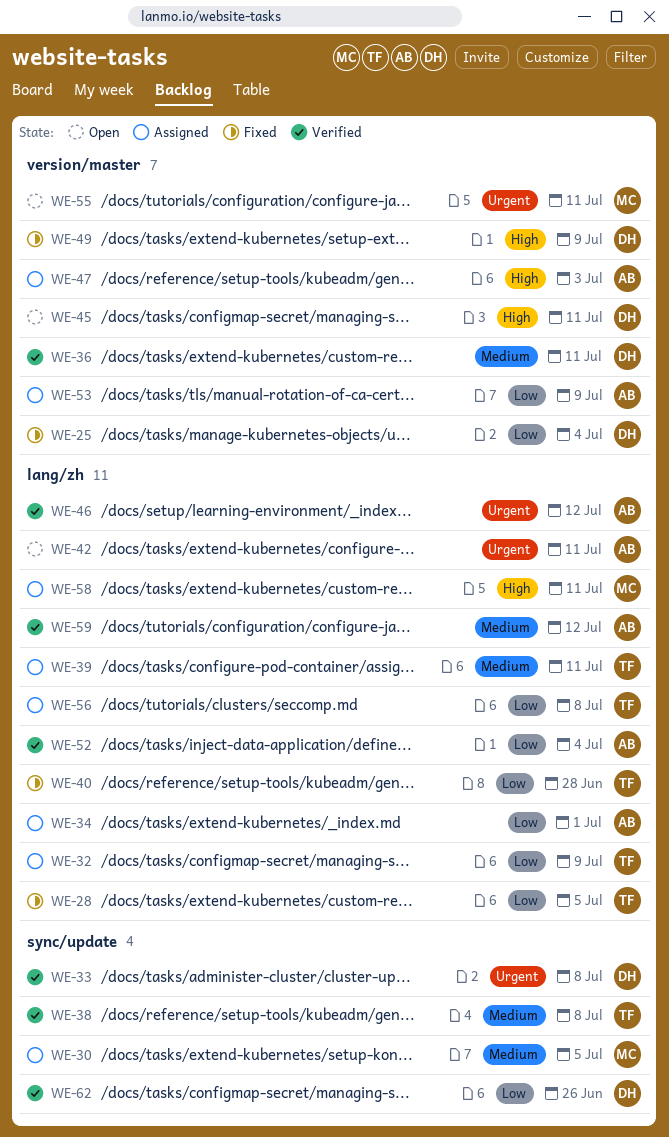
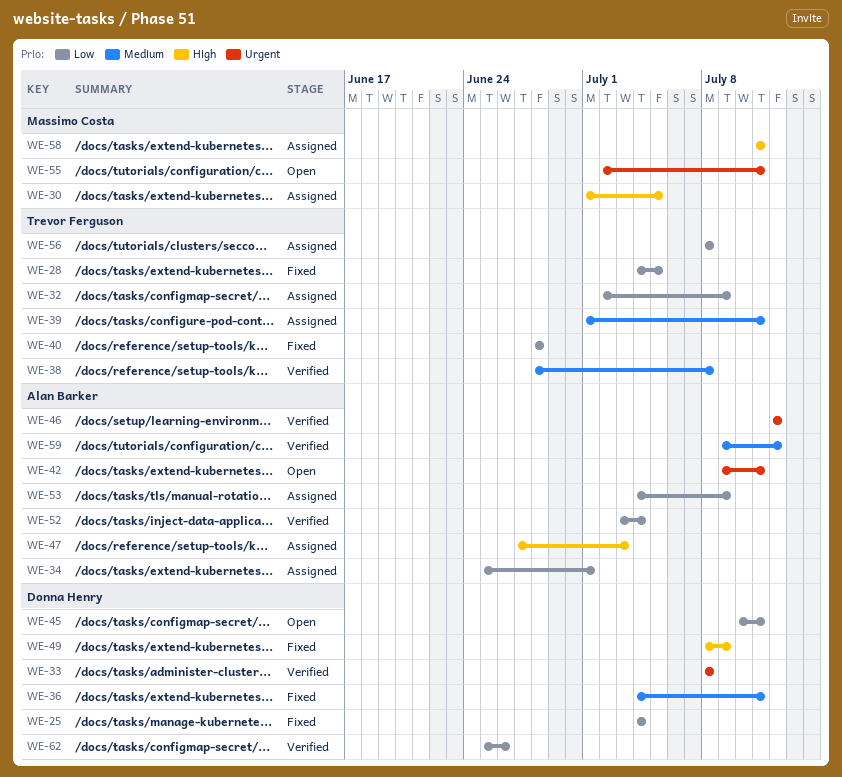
WE-30, priority: Medium -> High
WE-36, status: Verified -> Fixed
WE-45, priority: High -> Low

